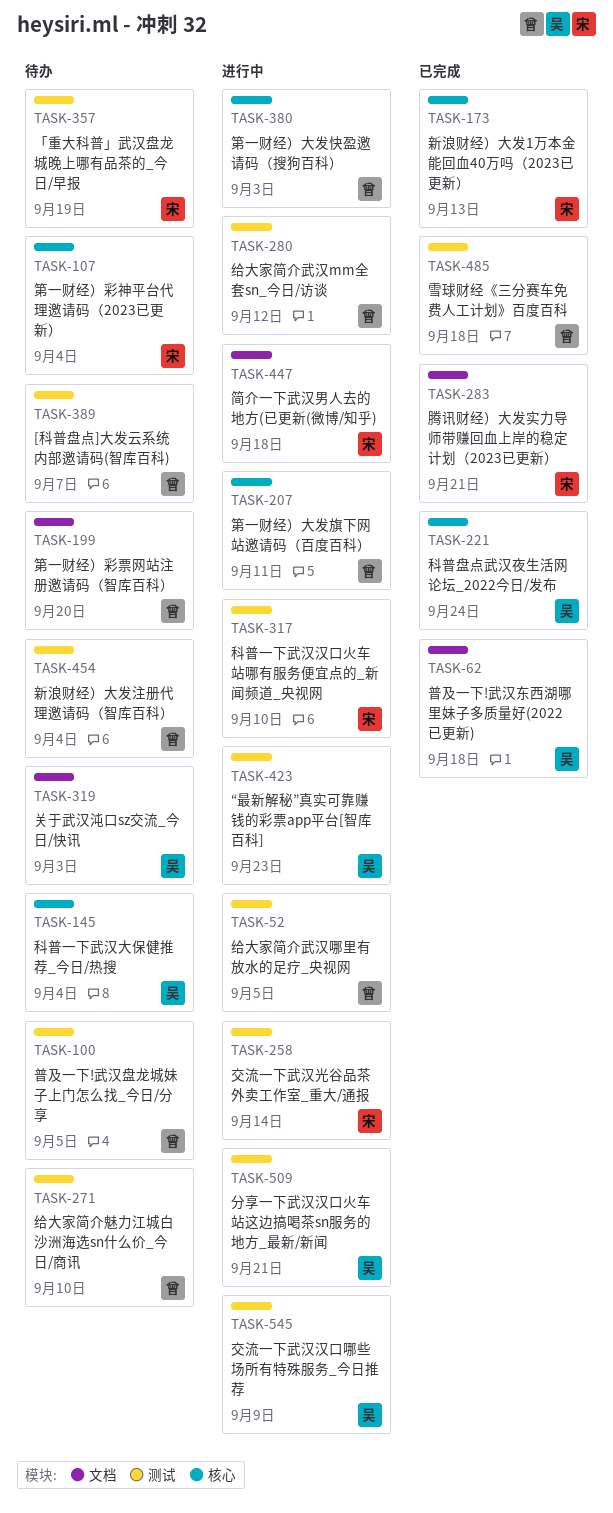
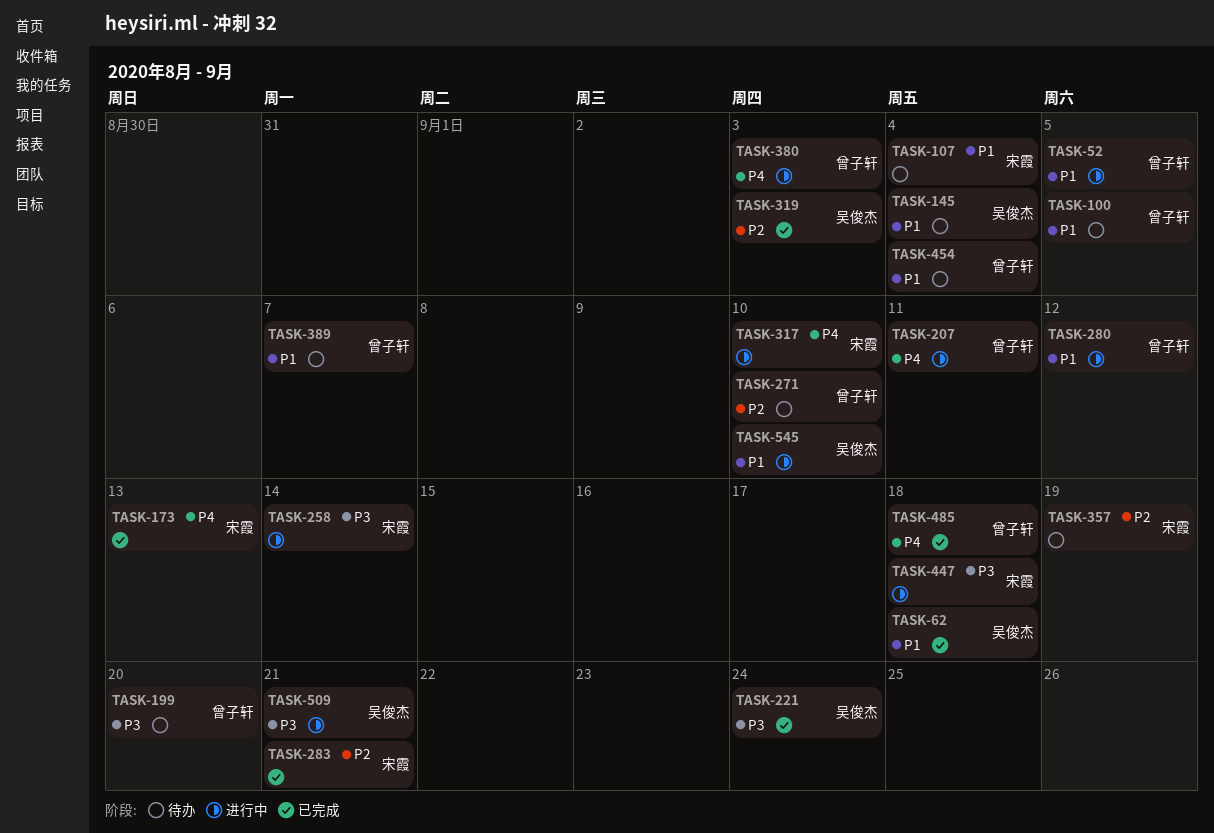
TASK-319, status: 待办 -> 已完成
TASK-423: present -> none
TASK-545, due: Sep 9 -> Sep 10

